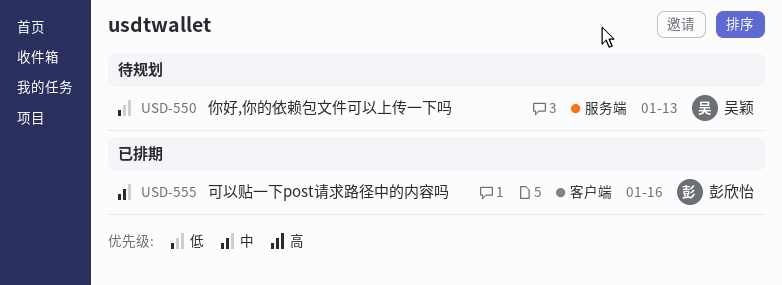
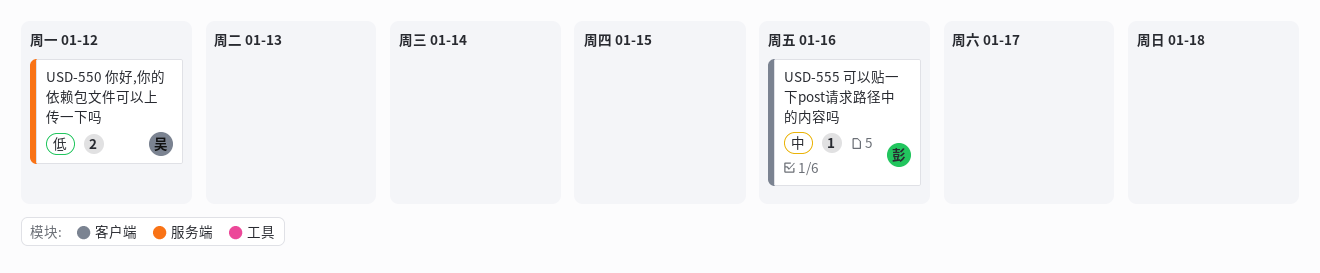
USD-550, due: Jan 13 -> Jan 12

